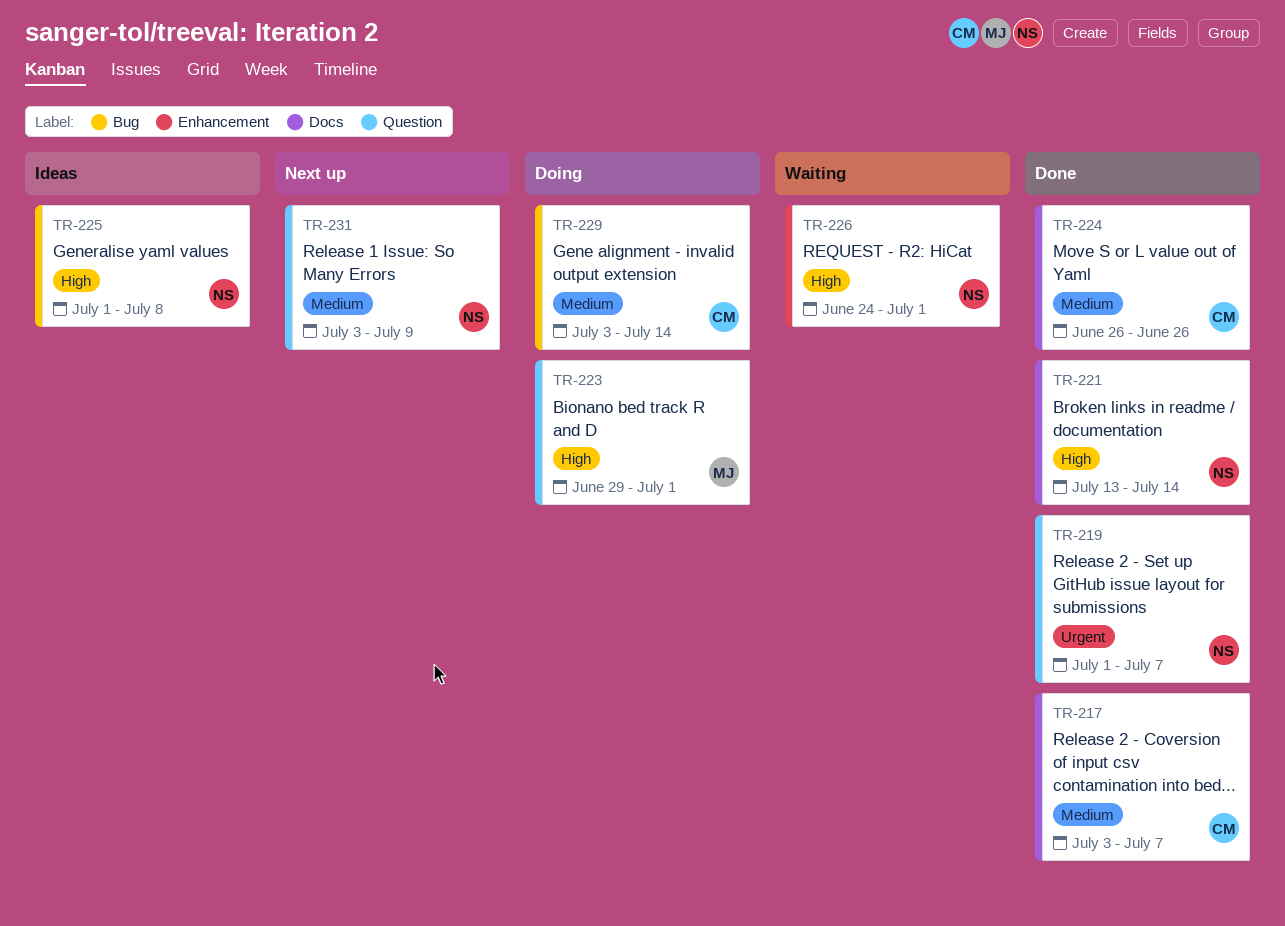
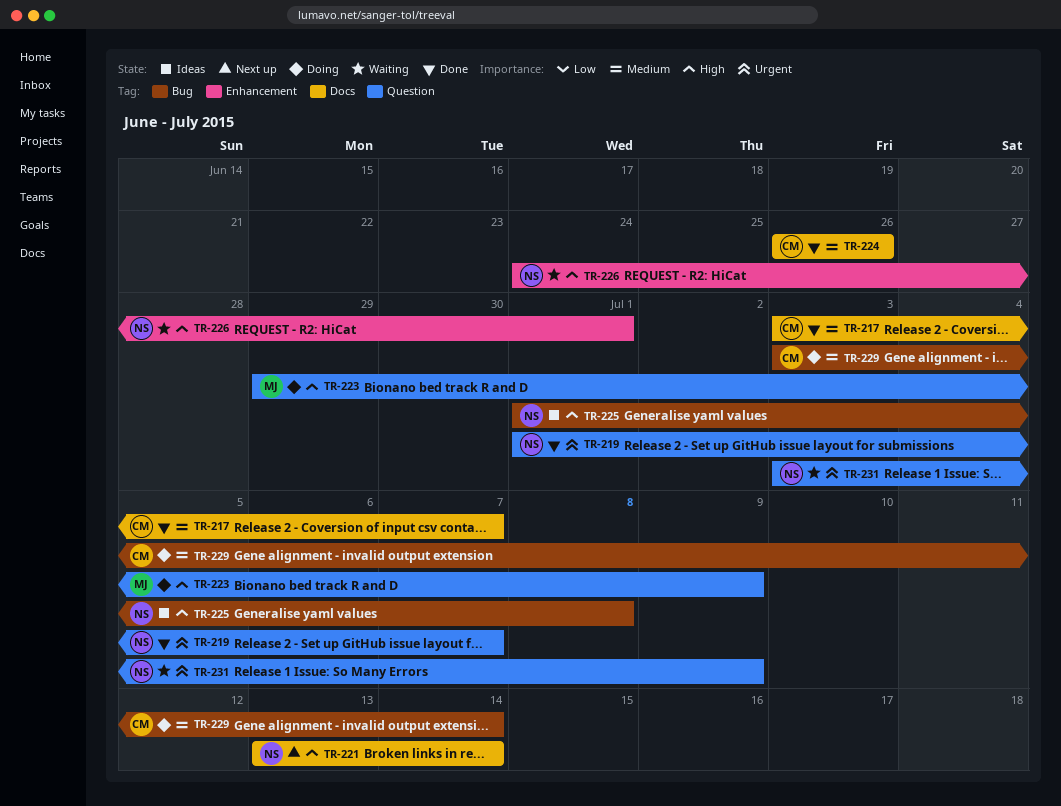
TR-221, status: Done -> Next up
TR-223, due: Jul 1 -> Jul 9
TR-231, status: Next up -> Waiting
TR-231, priority: Medium -> Urgent

